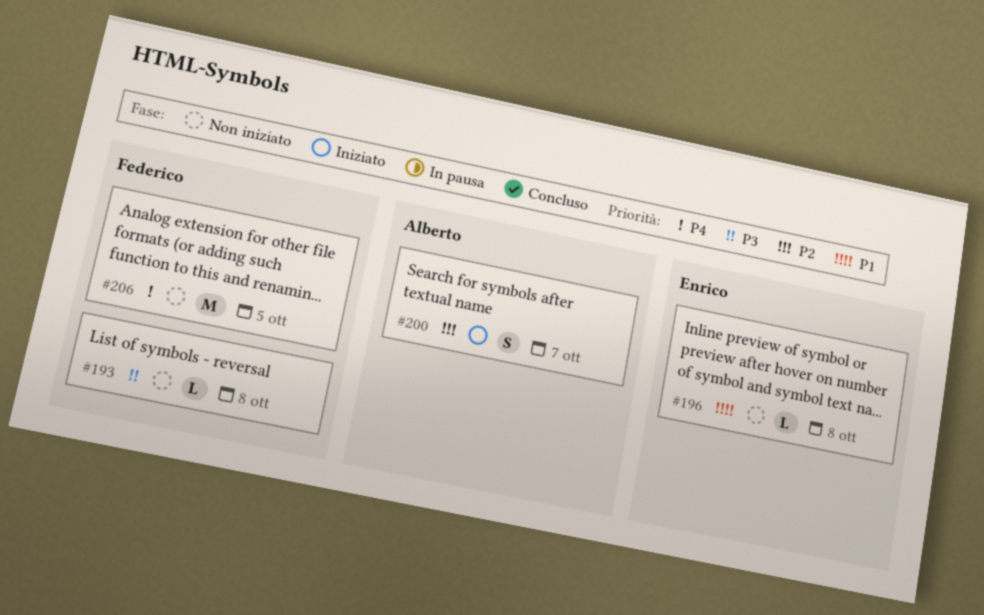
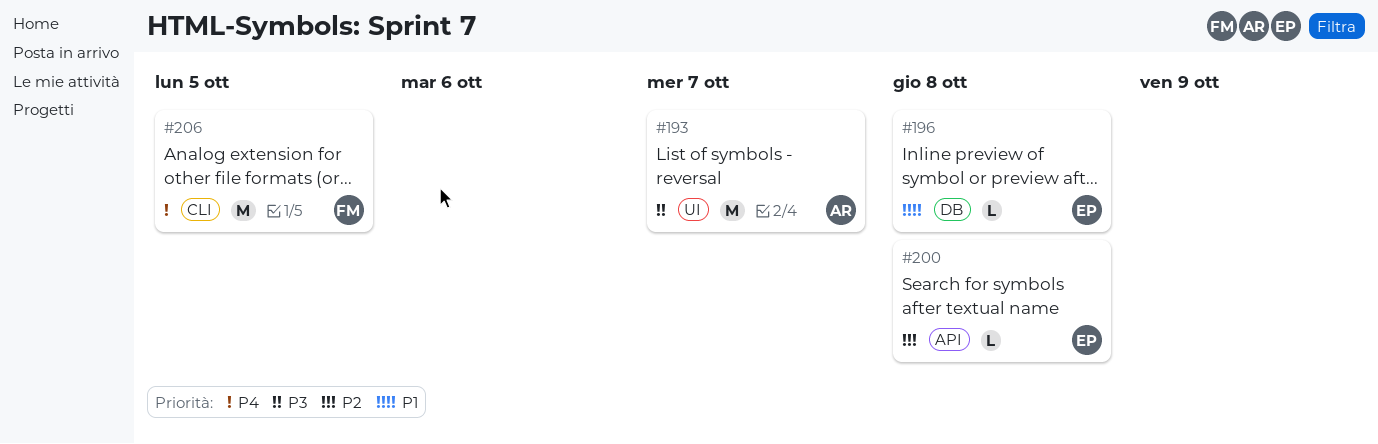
#193, owner: Federico -> Alberto
#193, estimate: L -> M
#193, due: Oct 8 -> Oct 7
#200, owner: Alberto -> Enrico
#200, estimate: S -> L
#200, due: Oct 7 -> Oct 8

